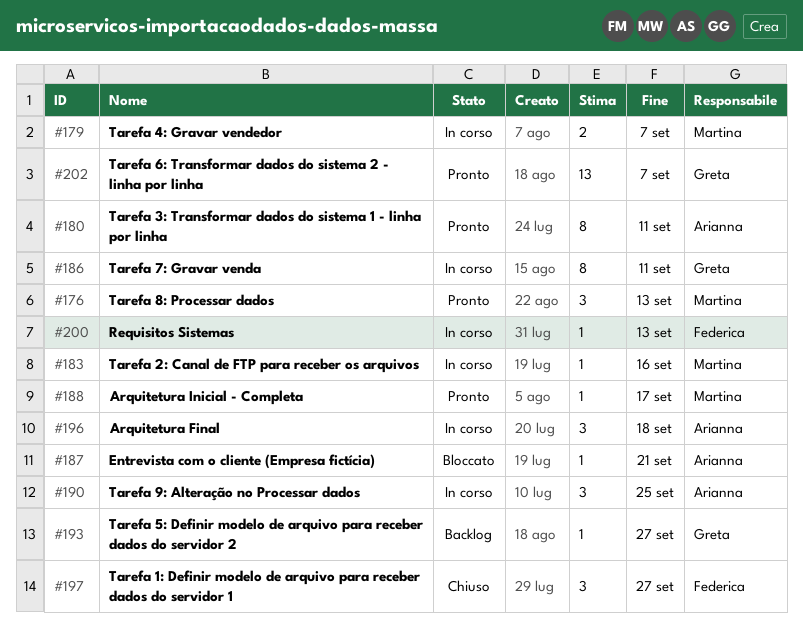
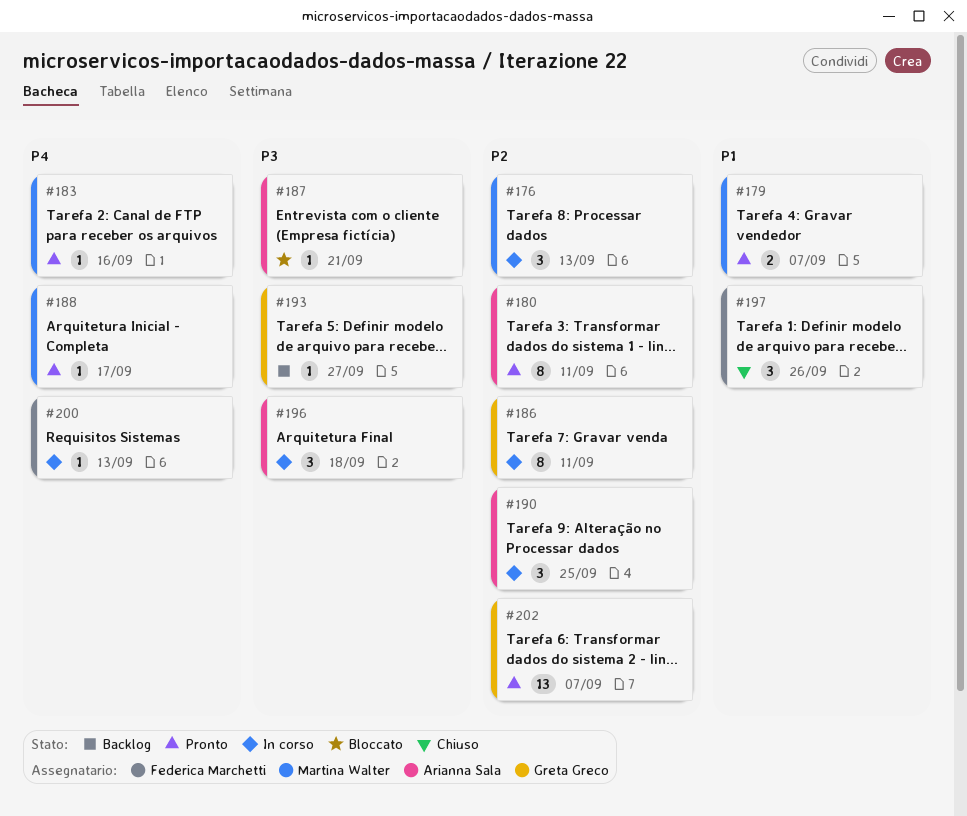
#176, status: Pronto -> In corso
#179, status: In corso -> Pronto
#183, status: In corso -> Pronto
#197, due: Sep 27 -> Sep 26

